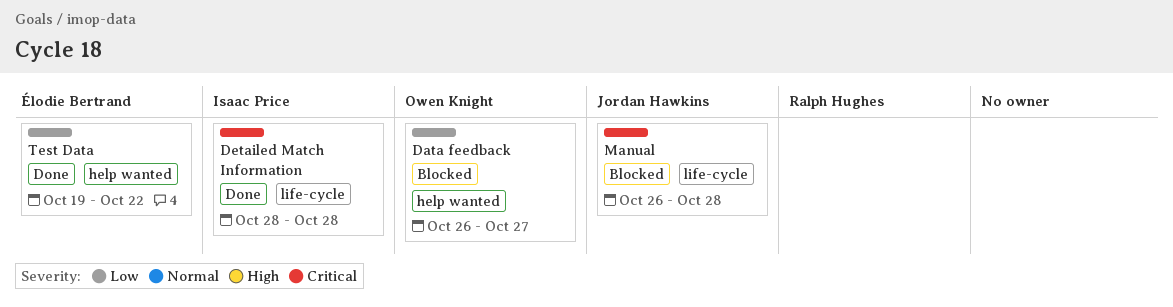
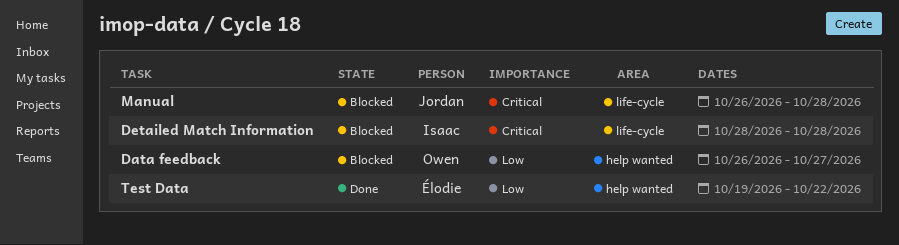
Detailed Match Information, status: Done -> Blocked

